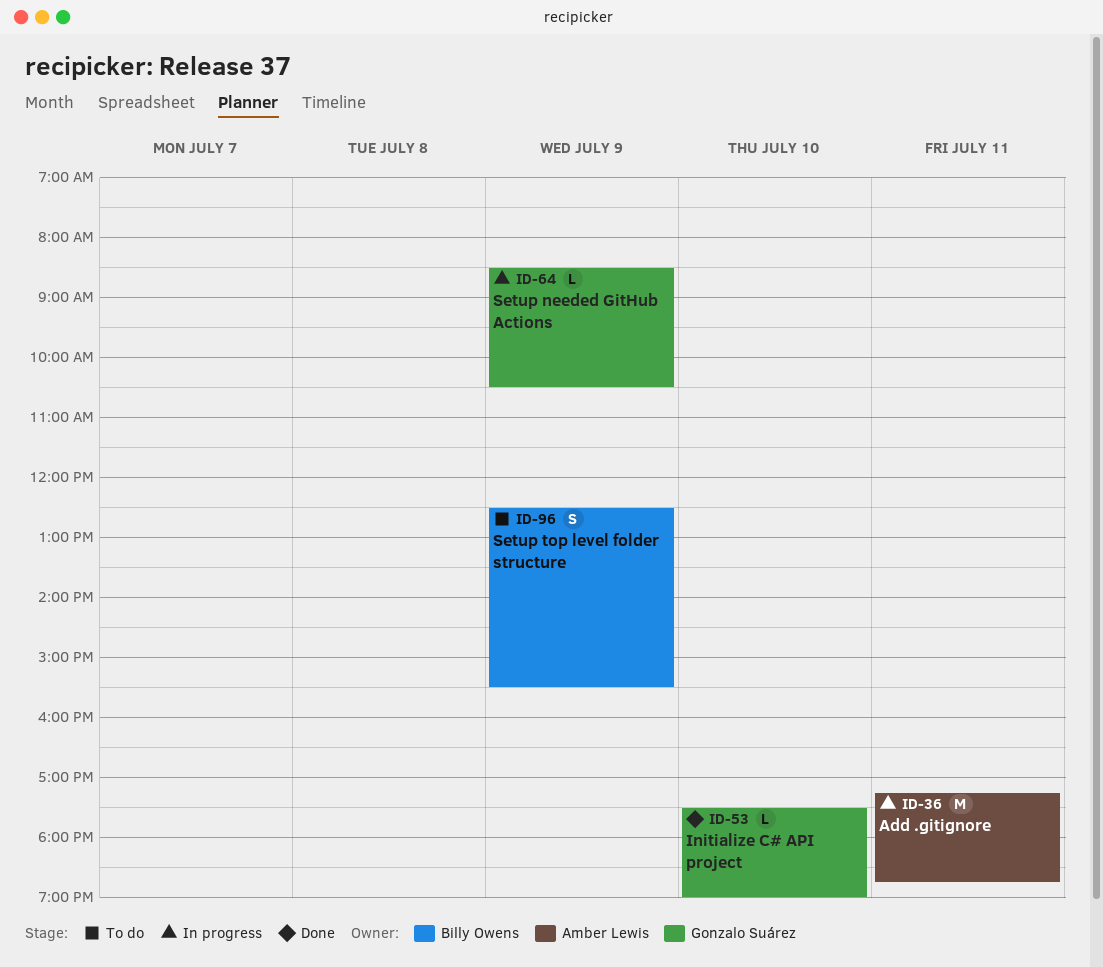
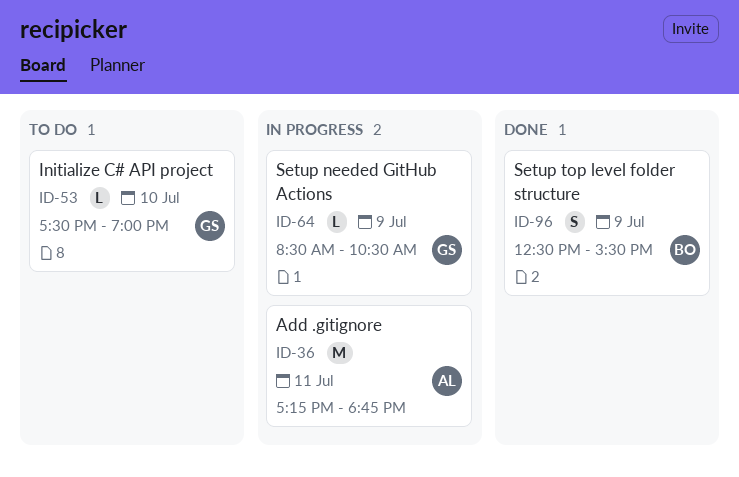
ID-53, status: Done -> To do
ID-96, status: To do -> Done

